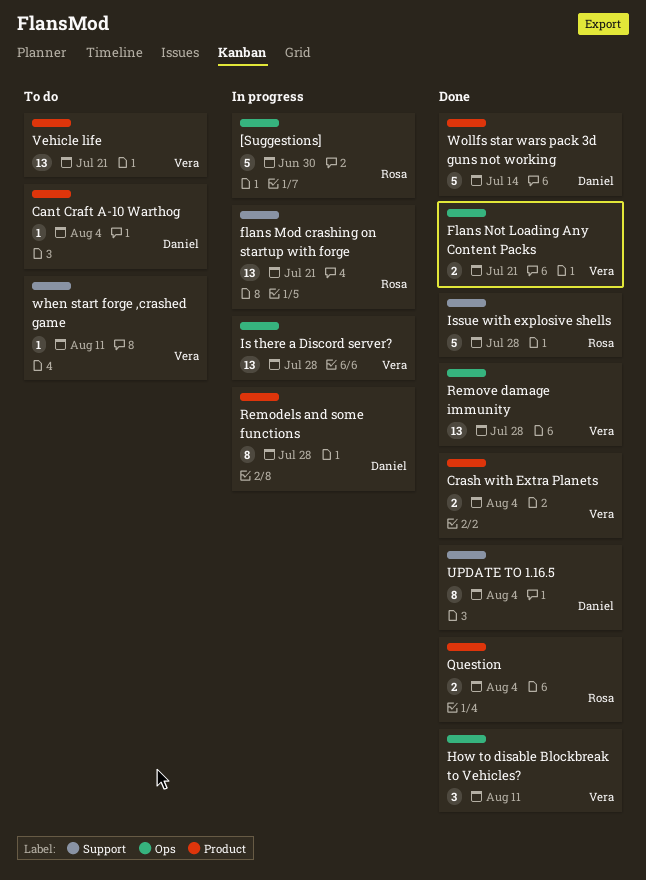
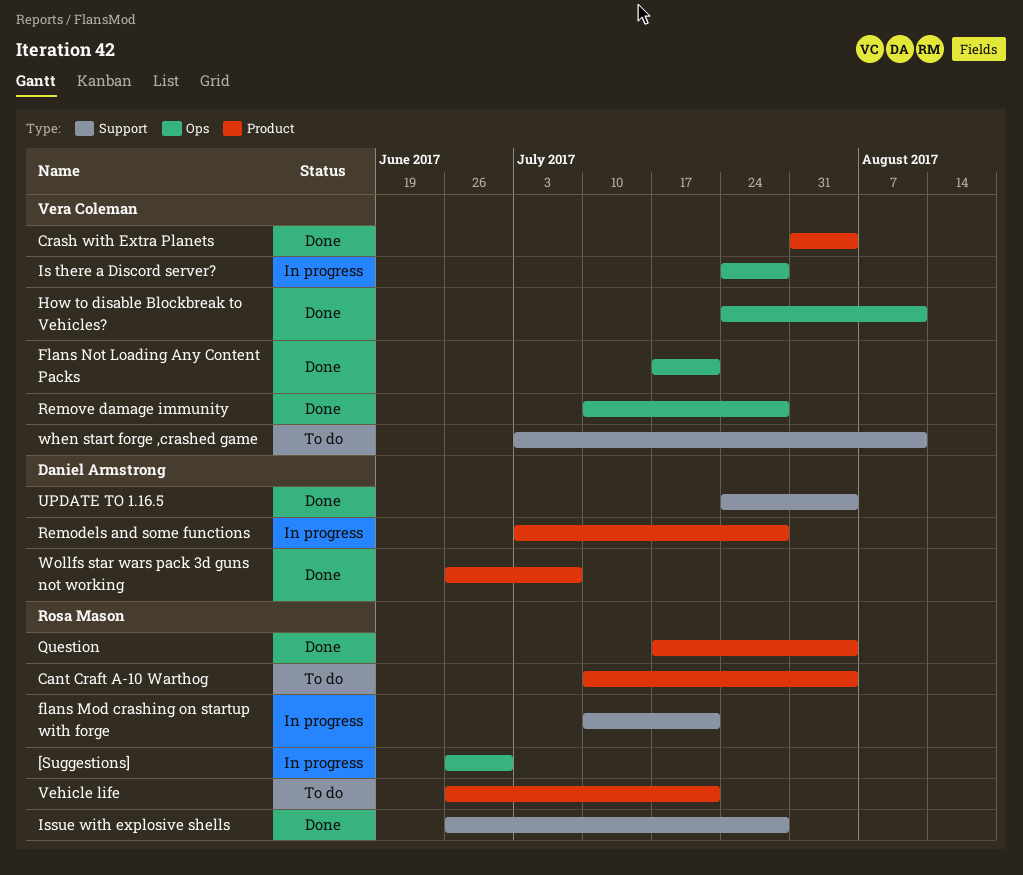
Cant Craft A-10 Warthog, owner: Daniel Armstrong -> Rosa Mason
Vehicle life, owner: Vera Coleman -> Rosa Mason
Wollfs star wars pack 3d guns not working, due: Jul 14 -> Jul 7

